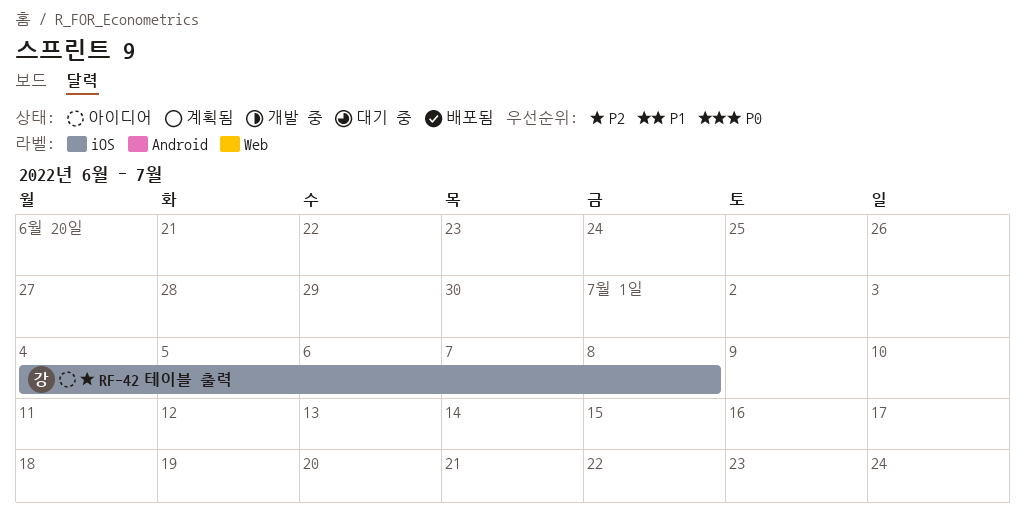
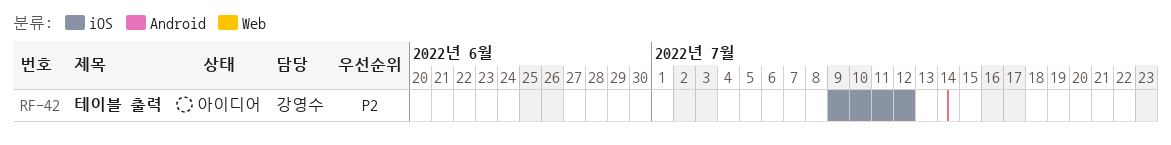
RF-42, start: Jul 4 -> Jul 9
RF-42, due: Jul 8 -> Jul 12

